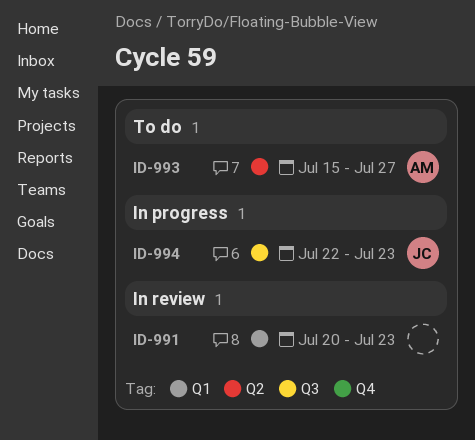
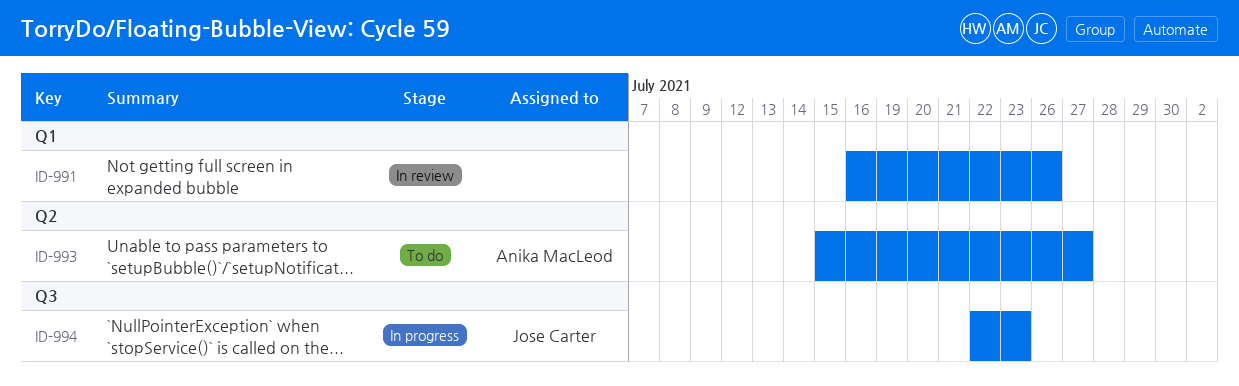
ID-991, start: Jul 20 -> Jul 16
ID-991, due: Jul 23 -> Jul 26

